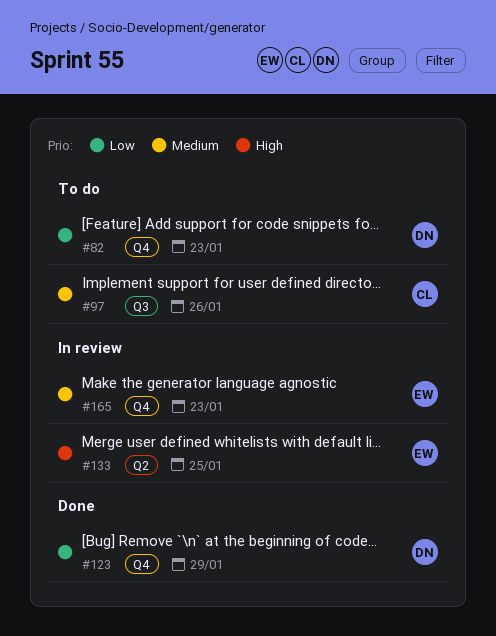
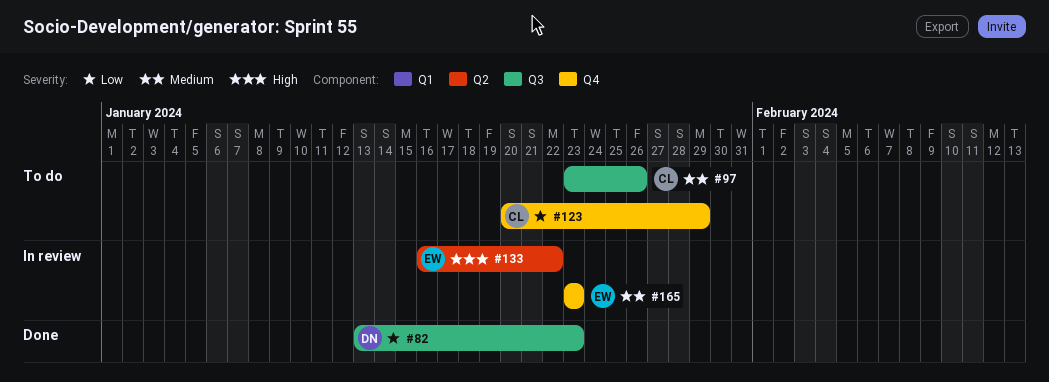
#82, status: To do -> Done
#82, label: Q4 -> Q3
#123, status: Done -> To do
#123, owner: DN -> CL
#133, due: Jan 25 -> Jan 22

